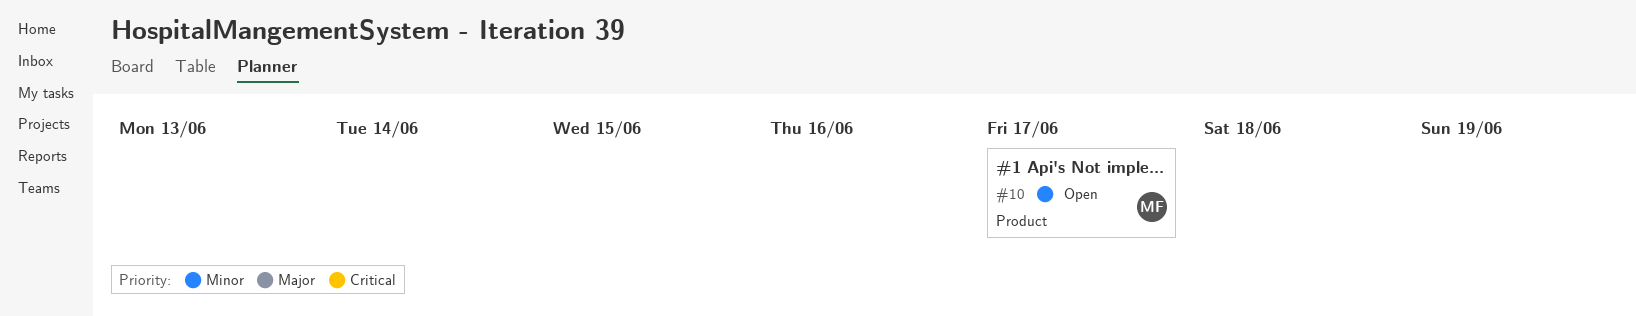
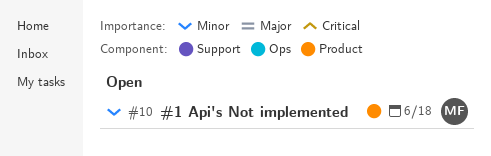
#10, due: Jun 17 -> Jun 18

